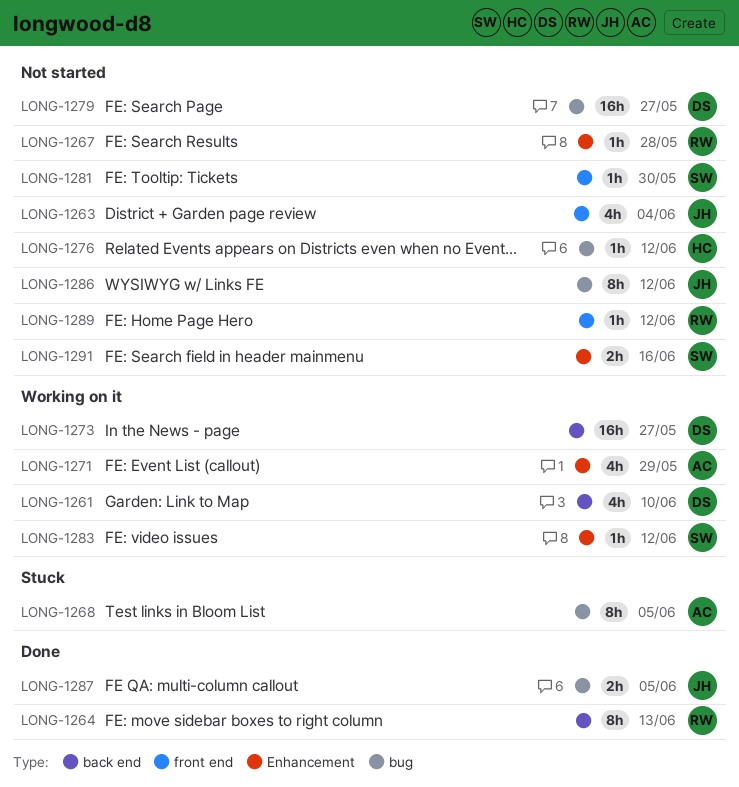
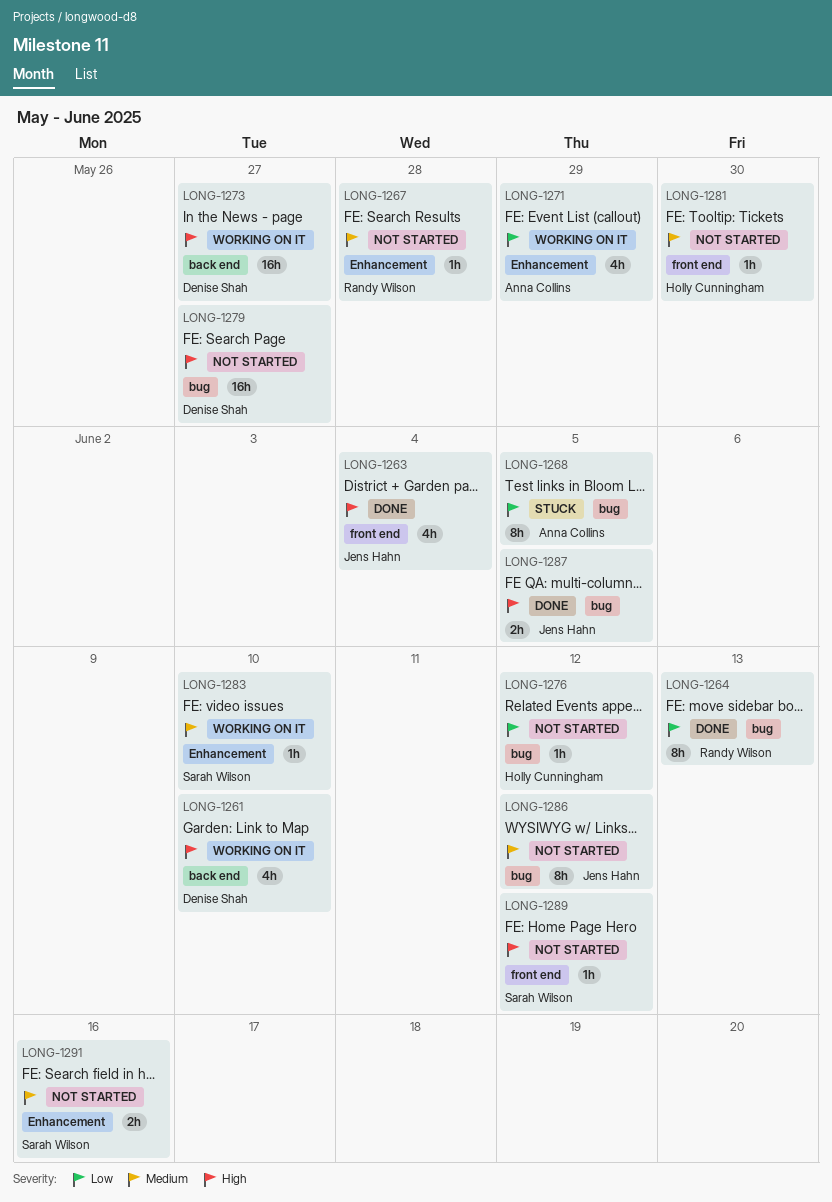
LONG-1263, status: Not started -> Done
LONG-1264, label: back end -> bug
LONG-1281, owner: Sarah Wilson -> Holly Cunningham
LONG-1283, due: Jun 12 -> Jun 10
LONG-1289, owner: Randy Wilson -> Sarah Wilson

